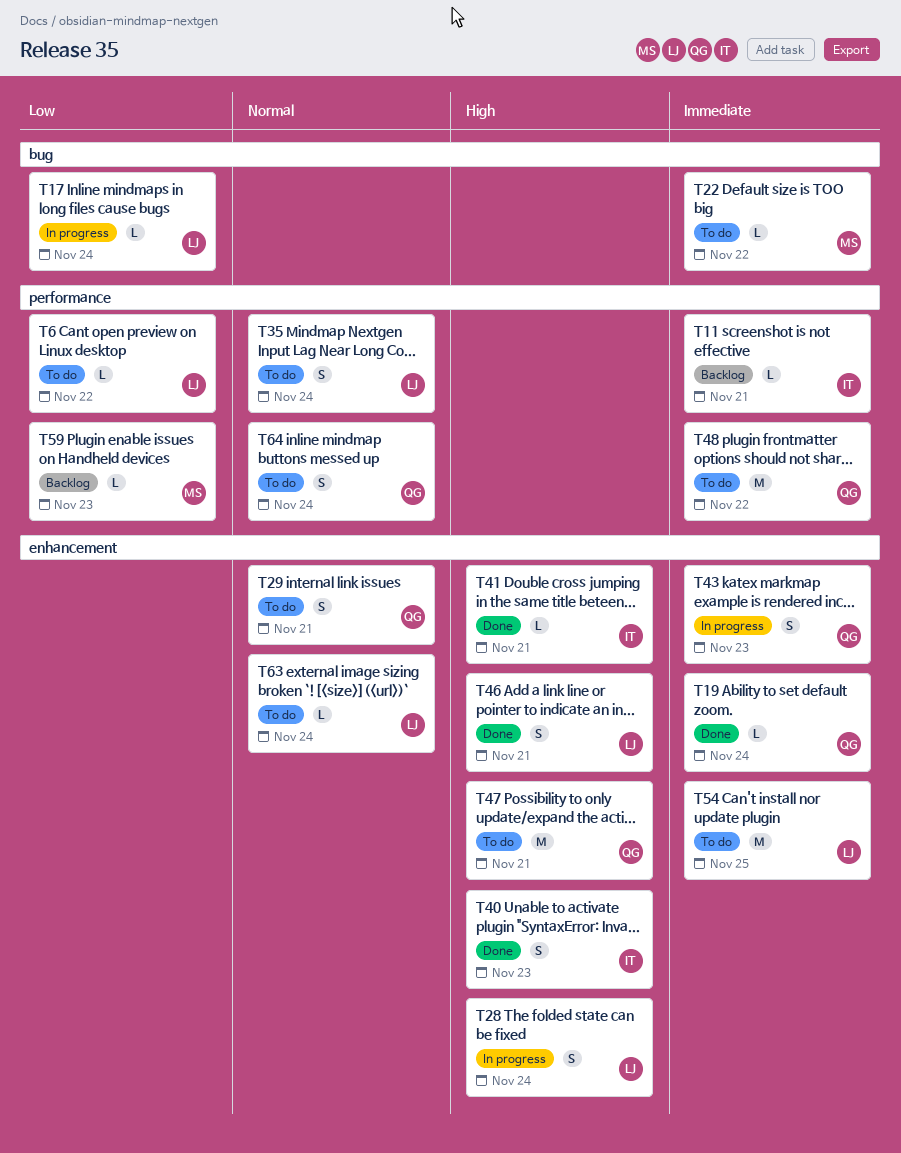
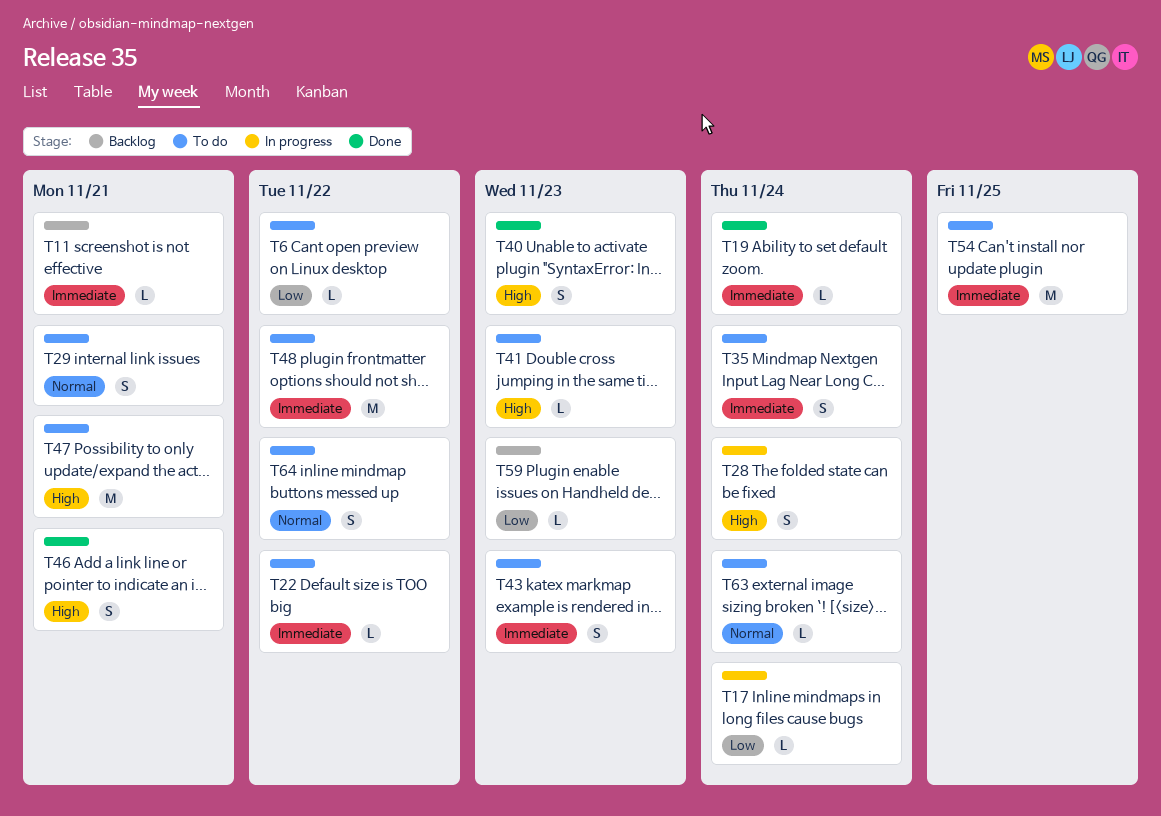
T35, priority: Normal -> Immediate
T41, status: Done -> To do
T41, due: Nov 21 -> Nov 23
T43, status: In progress -> To do
T64, due: Nov 24 -> Nov 22

